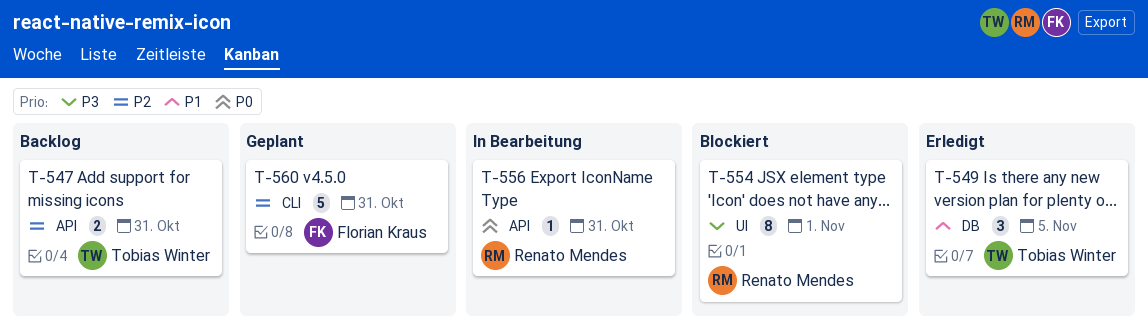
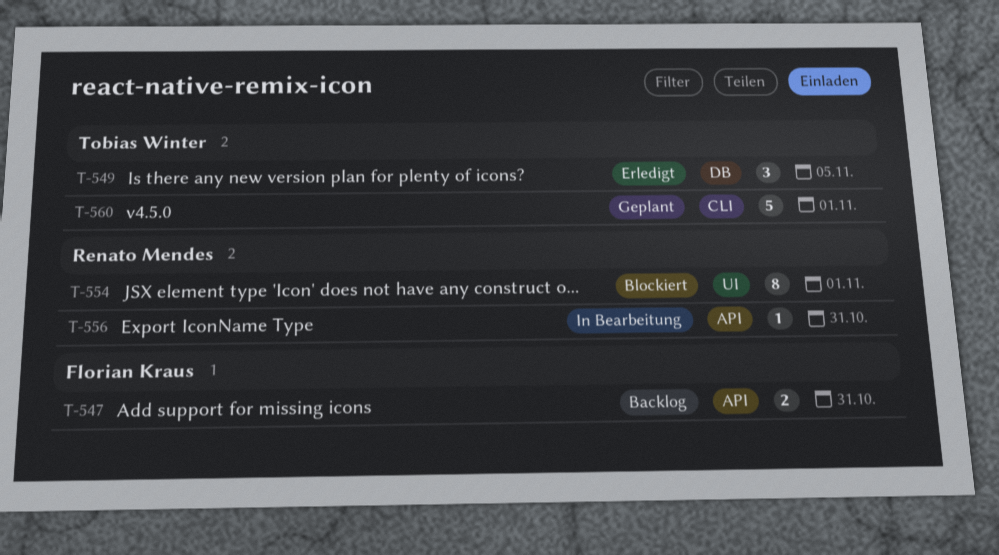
T-547, owner: Tobias Winter -> Florian Kraus
T-560, owner: Florian Kraus -> Tobias Winter
T-560, due: Oct 31 -> Nov 1

